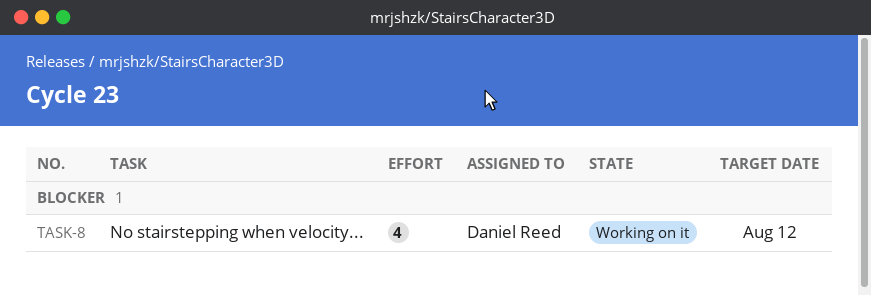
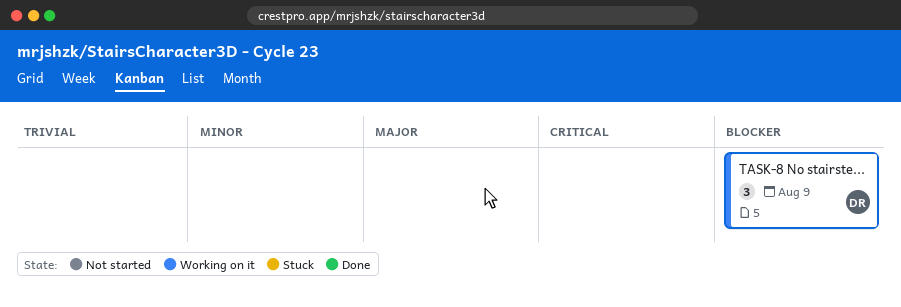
TASK-8, estimate: 4 -> 3
TASK-8, due: Aug 12 -> Aug 9

